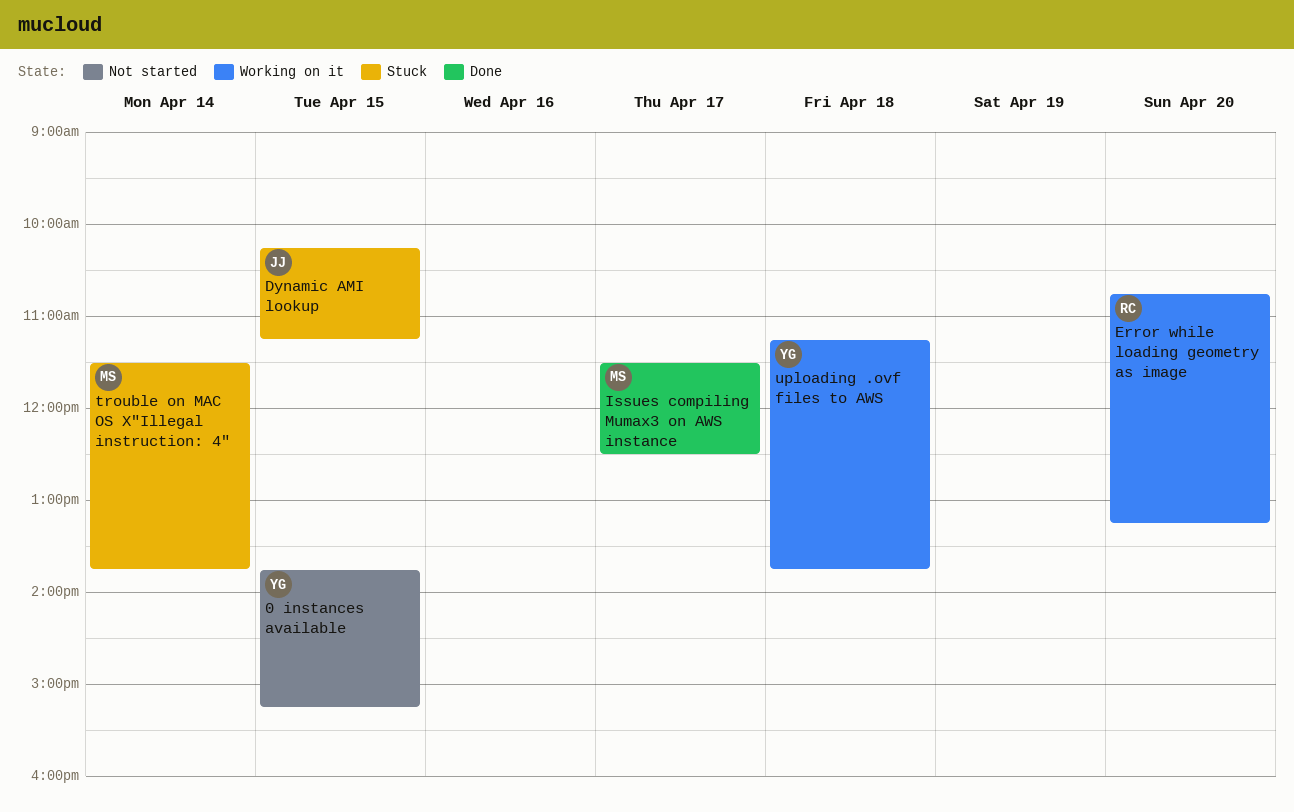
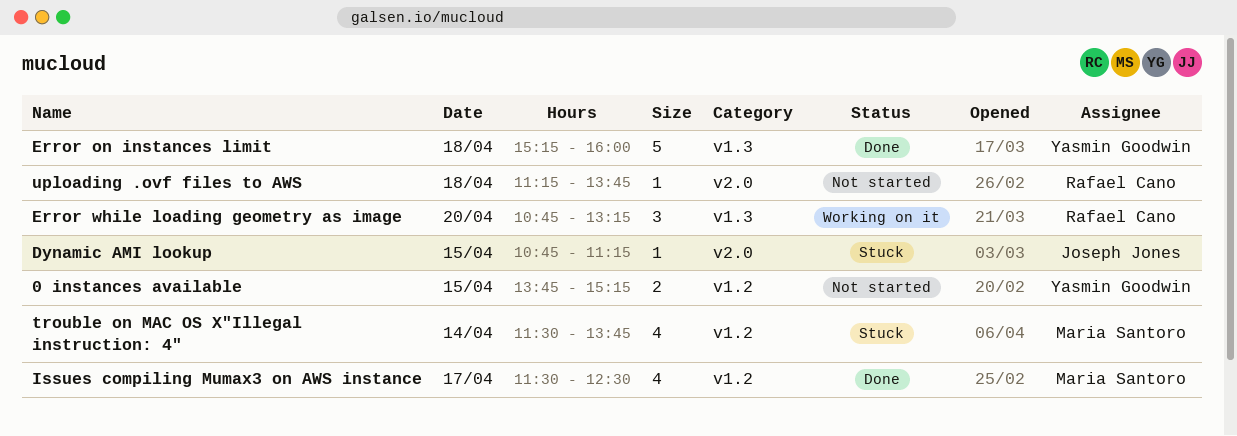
Dynamic AMI lookup, begins: 10:15 -> 10:45
Error on instances limit: none -> present
uploading .ovf files to AWS, status: Working on it -> Not started
uploading .ovf files to AWS, owner: Yasmin Goodwin -> Rafael Cano

